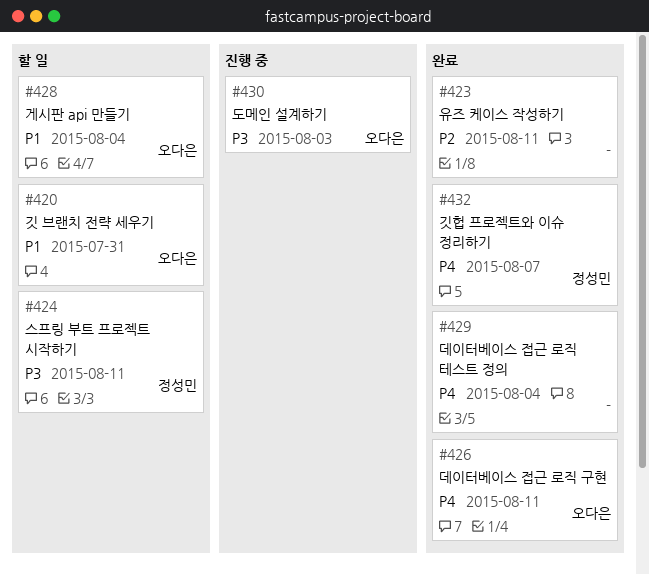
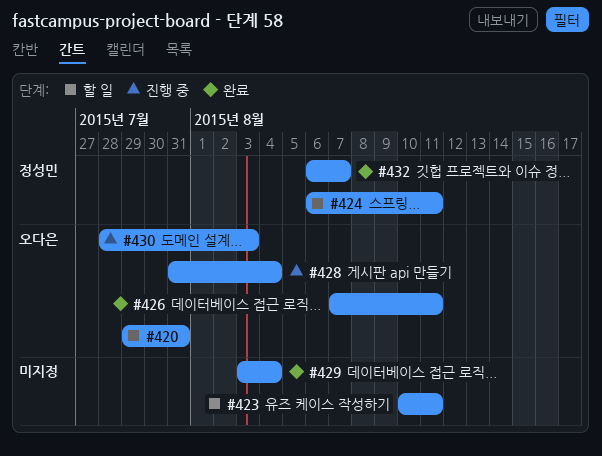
#423, status: 완료 -> 할 일
#428, status: 할 일 -> 진행 중

